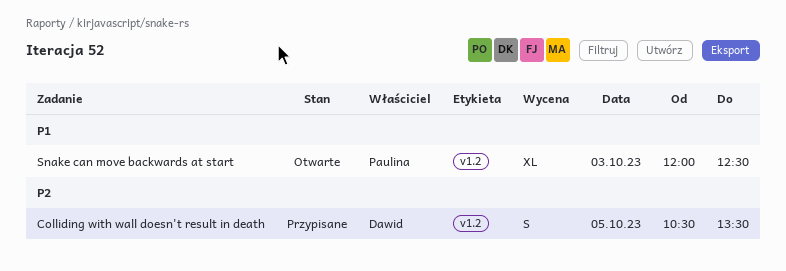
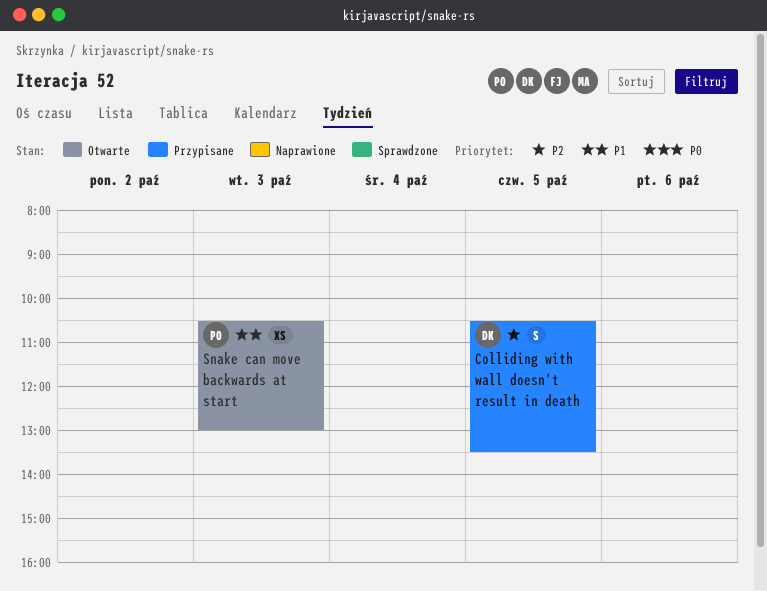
Snake can move backwards at start, estimate: XL -> XS
Snake can move backwards at start, begins: 12:00 -> 10:30
Snake can move backwards at start, ends: 12:30 -> 13:00

